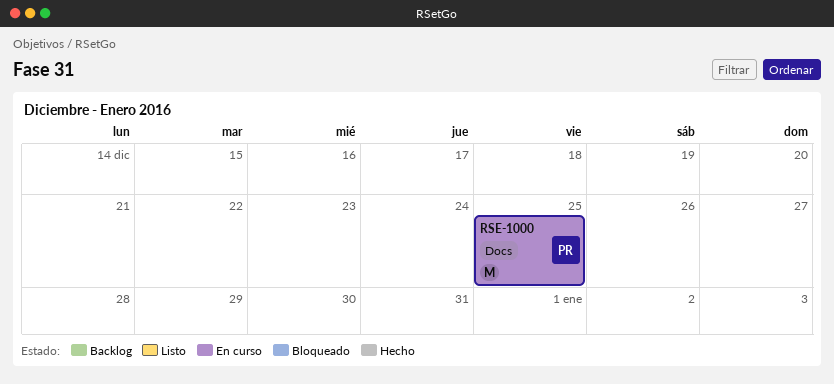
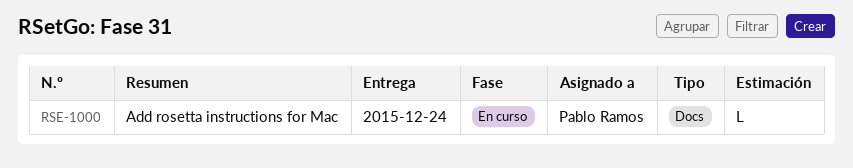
RSE-1000, estimate: M -> L
RSE-1000, due: Dec 25 -> Dec 24

